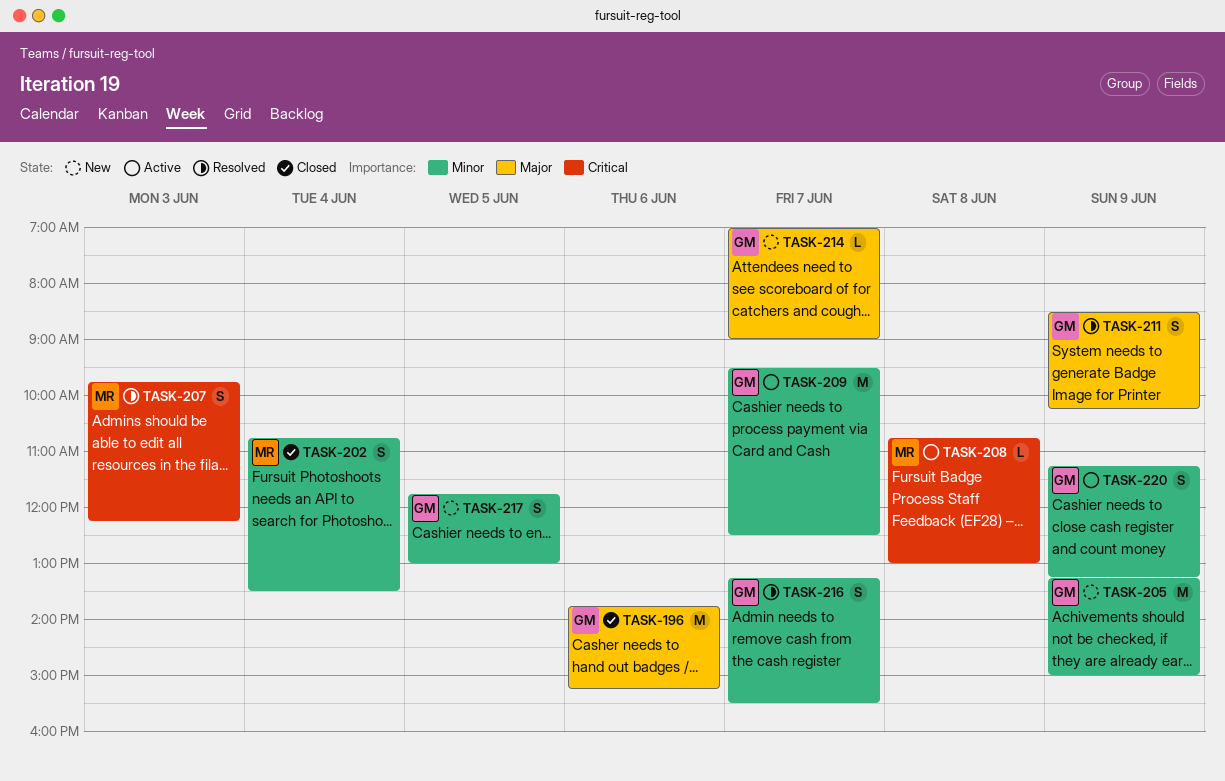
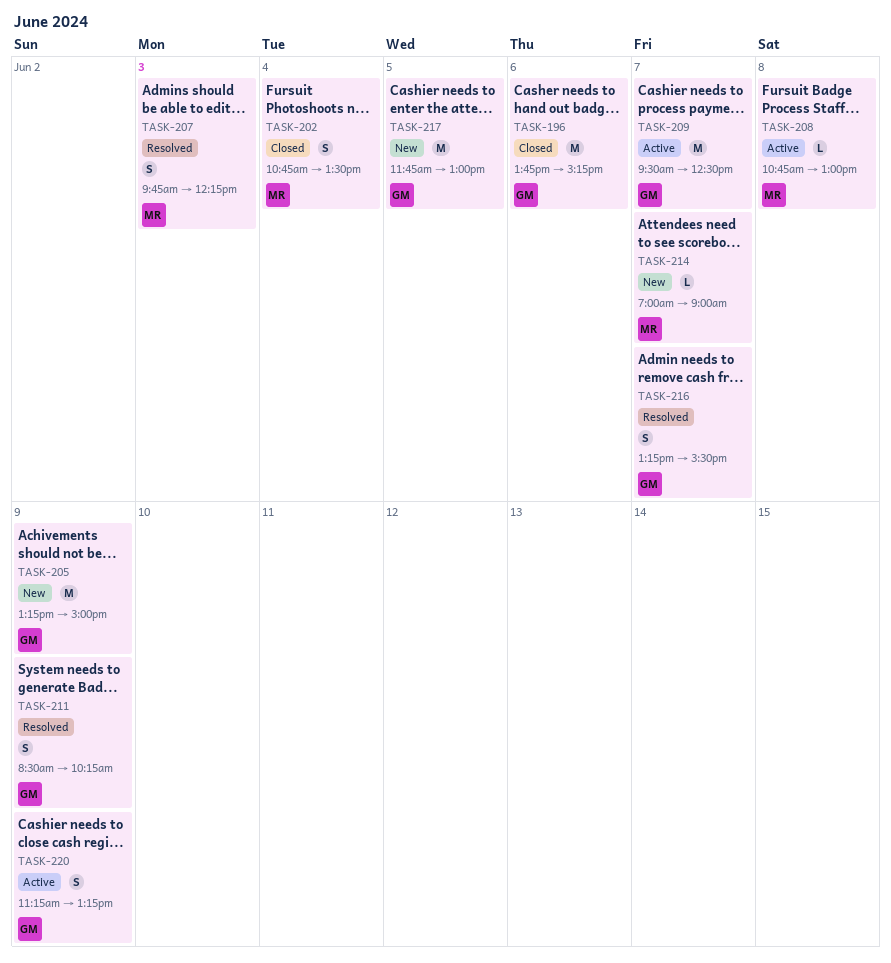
TASK-214, owner: GM -> MR
TASK-217, estimate: S -> M

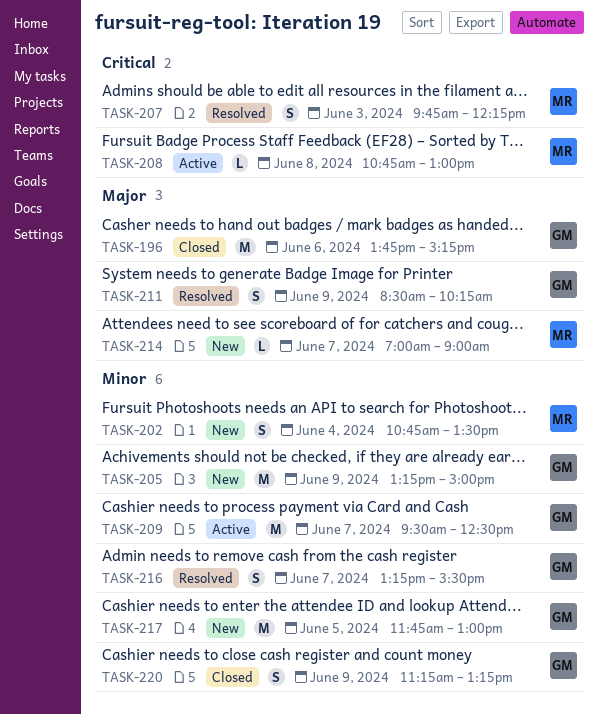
TASK-202, status: Closed -> New
TASK-220, status: Active -> Closed

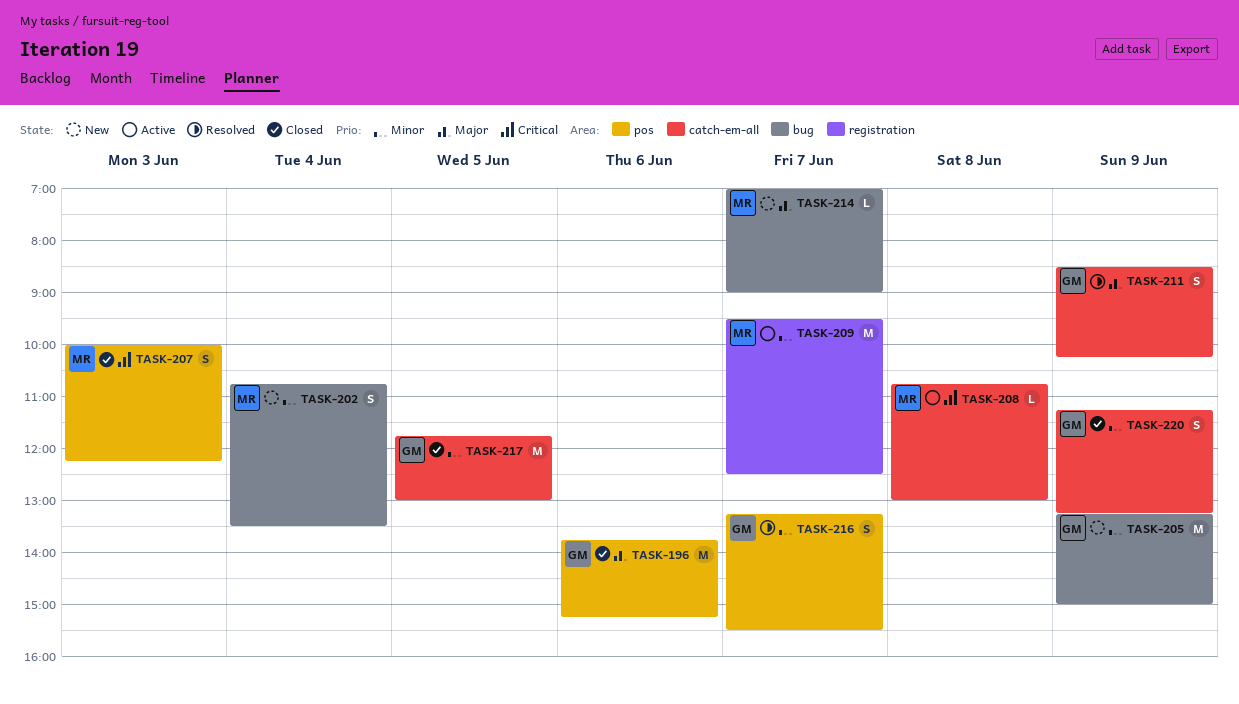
TASK-207, status: Resolved -> Closed
TASK-207, begins: 09:45 -> 10:00
TASK-209, owner: GM -> MR
TASK-217, status: New -> Closed

